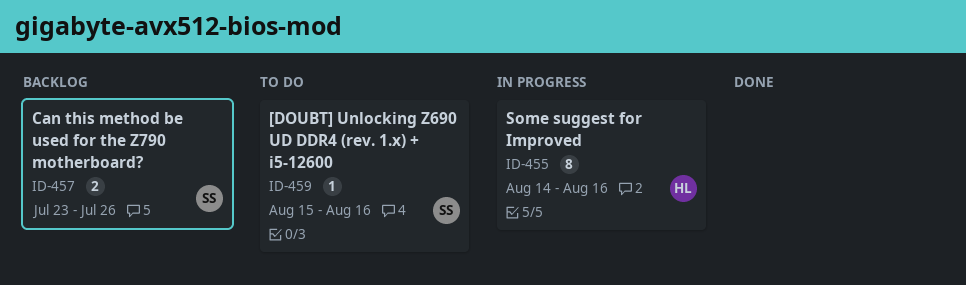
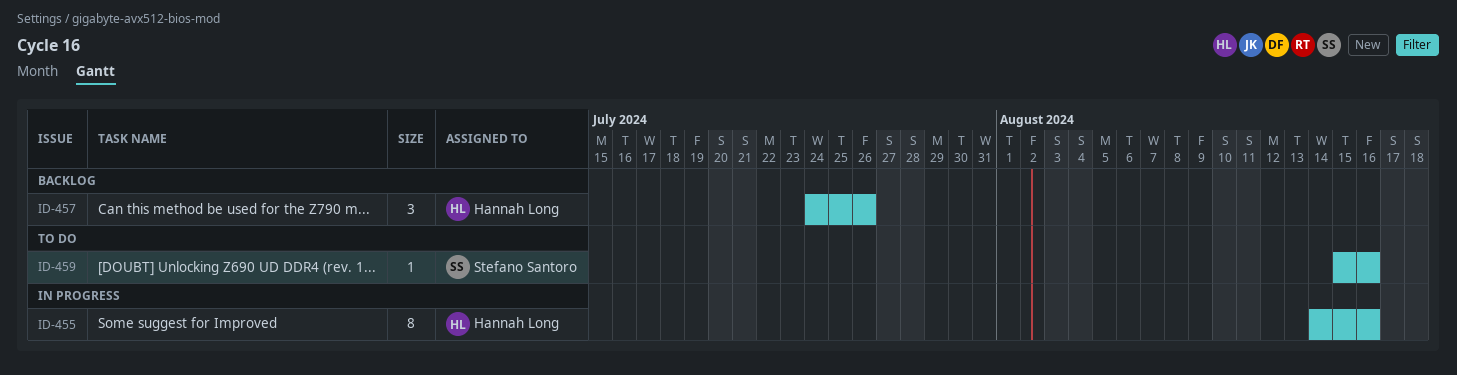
ID-457, owner: Stefano Santoro -> Hannah Long
ID-457, estimate: 2 -> 3
ID-457, start: Jul 23 -> Jul 24

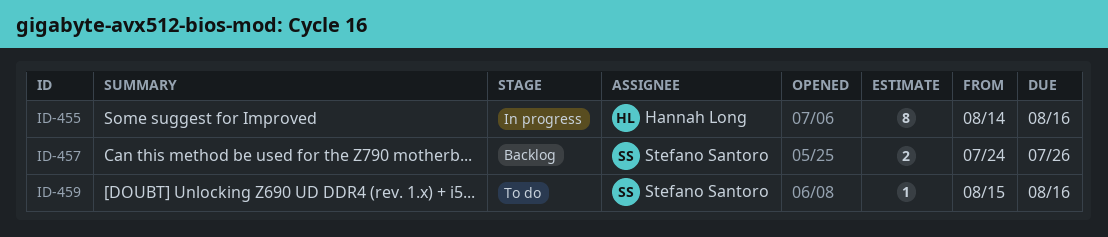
ID-457, owner: Hannah Long -> Stefano Santoro
ID-457, estimate: 3 -> 2

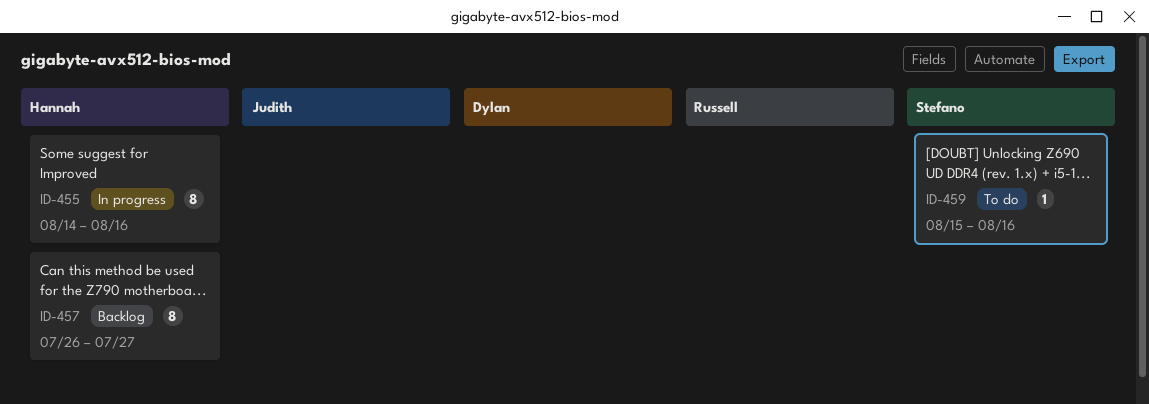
ID-457, owner: Stefano Santoro -> Hannah Long
ID-457, estimate: 2 -> 8
ID-457, start: Jul 24 -> Jul 26
ID-457, due: Jul 26 -> Jul 27

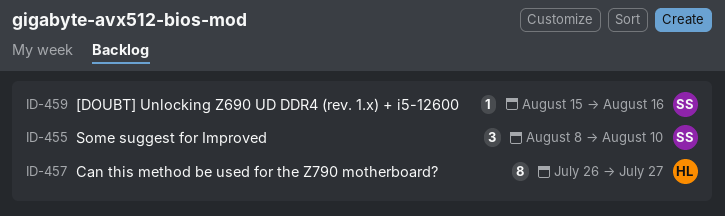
ID-455, owner: Hannah -> Stefano
ID-455, estimate: 8 -> 3
ID-455, start: Aug 14 -> Aug 8
ID-455, due: Aug 16 -> Aug 10

